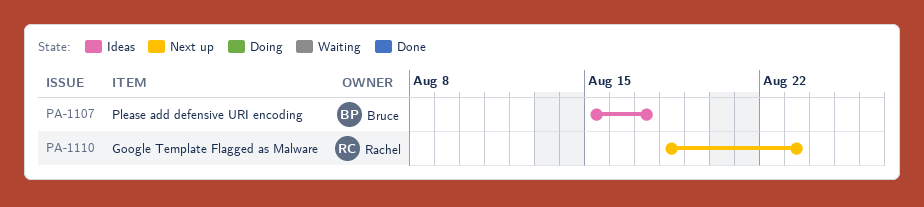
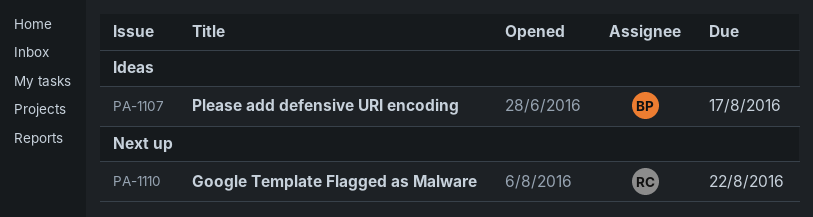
PA-1110, due: Aug 23 -> Aug 22

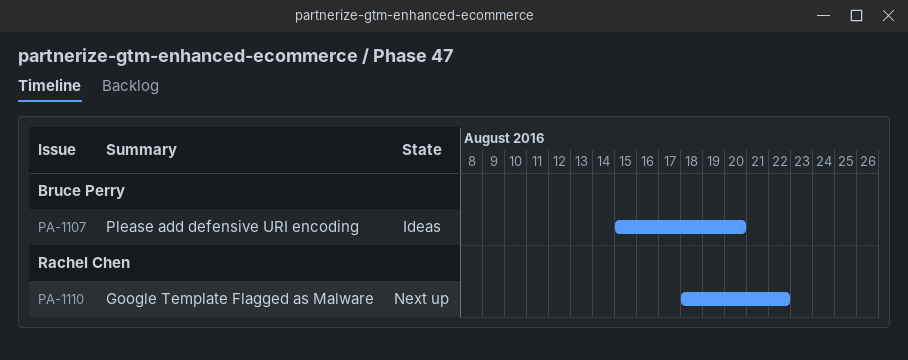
PA-1107, due: Aug 17 -> Aug 20

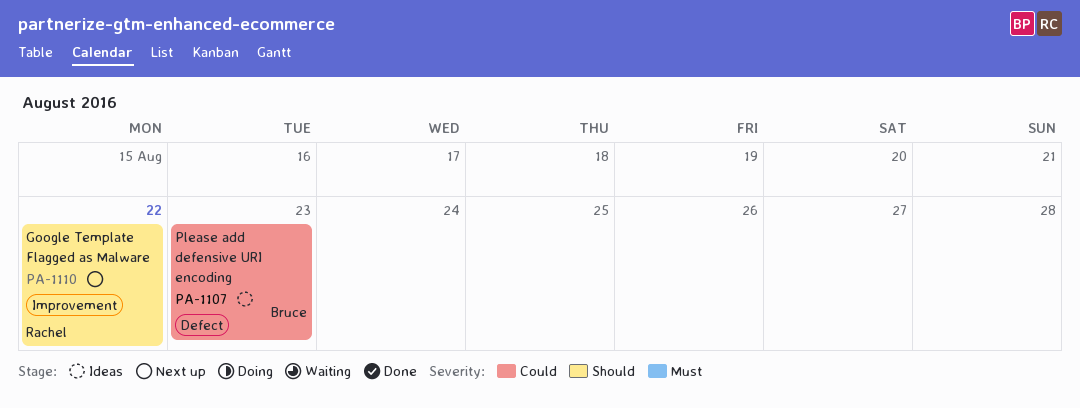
PA-1107, due: Aug 20 -> Aug 23

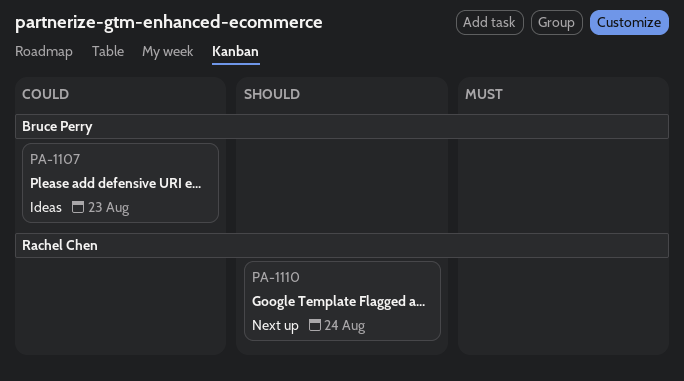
PA-1110, due: Aug 22 -> Aug 24

